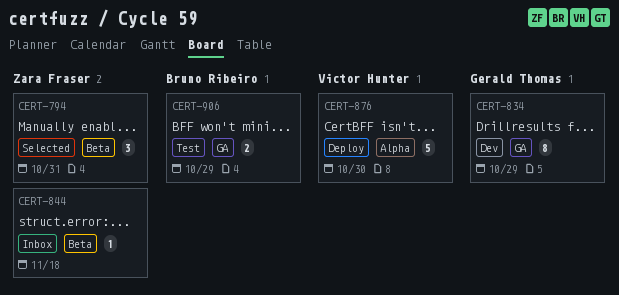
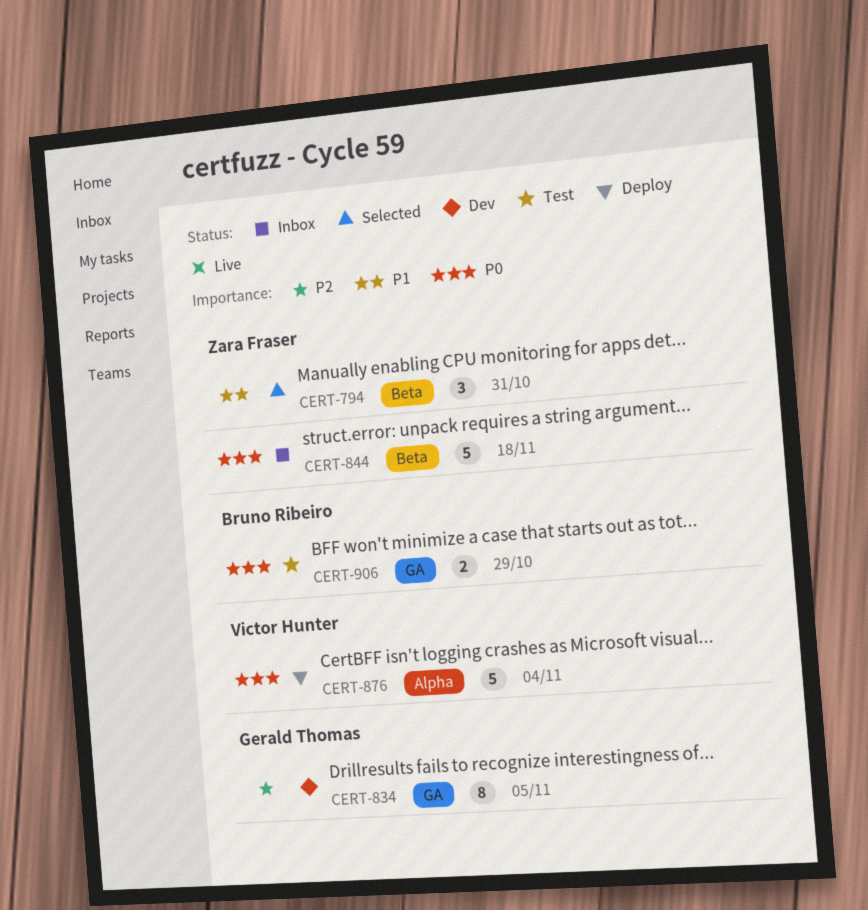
CERT-834, due: Oct 29 -> Nov 5
CERT-844, estimate: 1 -> 5
CERT-876, due: Oct 30 -> Nov 4

